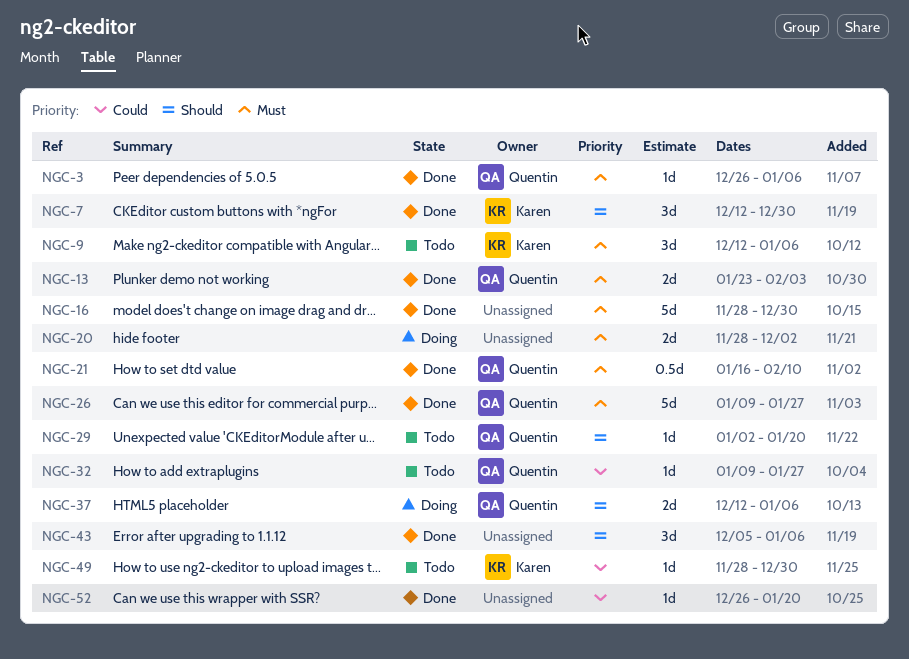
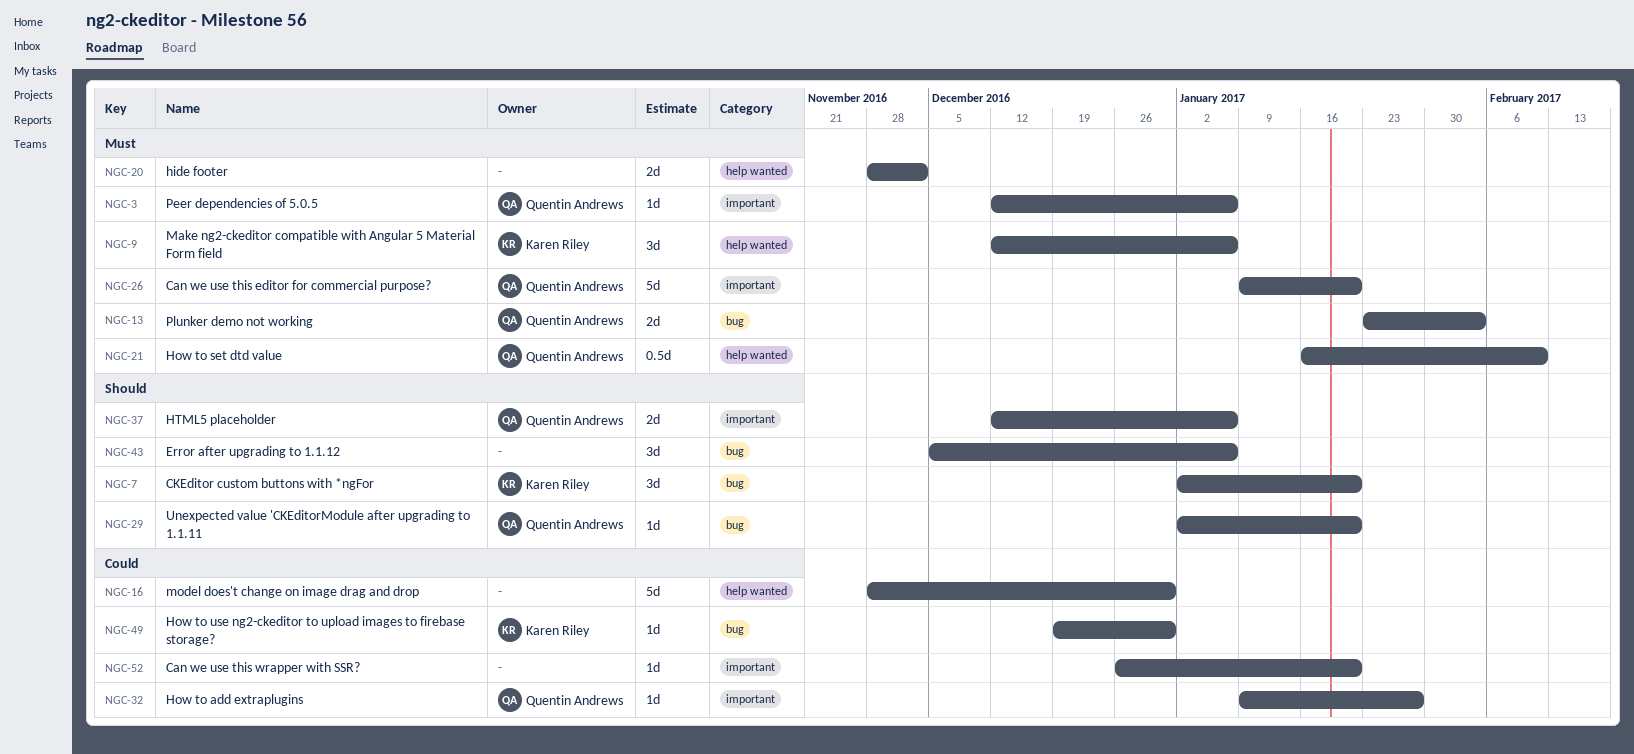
NGC-3, start: Dec 26 -> Dec 12
NGC-7, start: Dec 12 -> Jan 2
NGC-7, due: Dec 30 -> Jan 20
NGC-16, priority: Must -> Could
NGC-26, due: Jan 27 -> Jan 20
NGC-49, start: Nov 28 -> Dec 19

